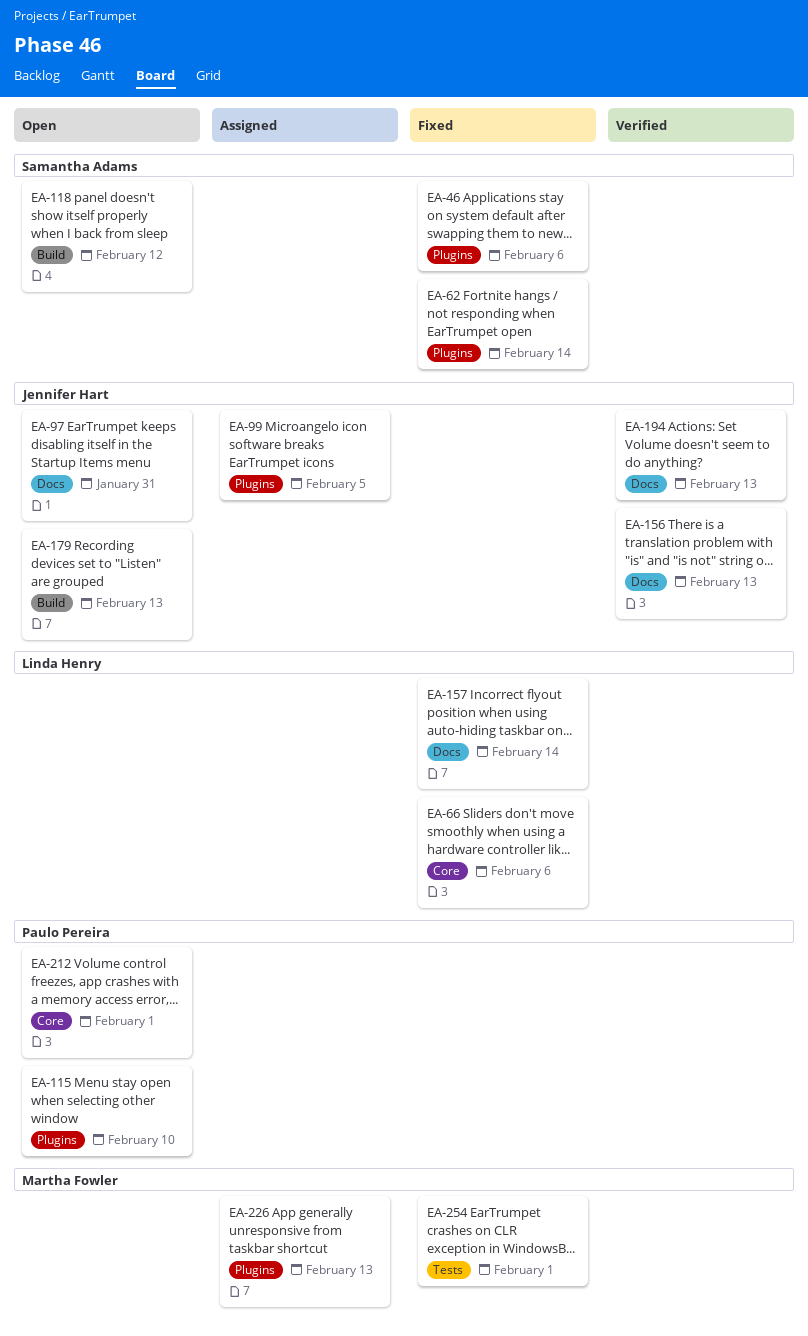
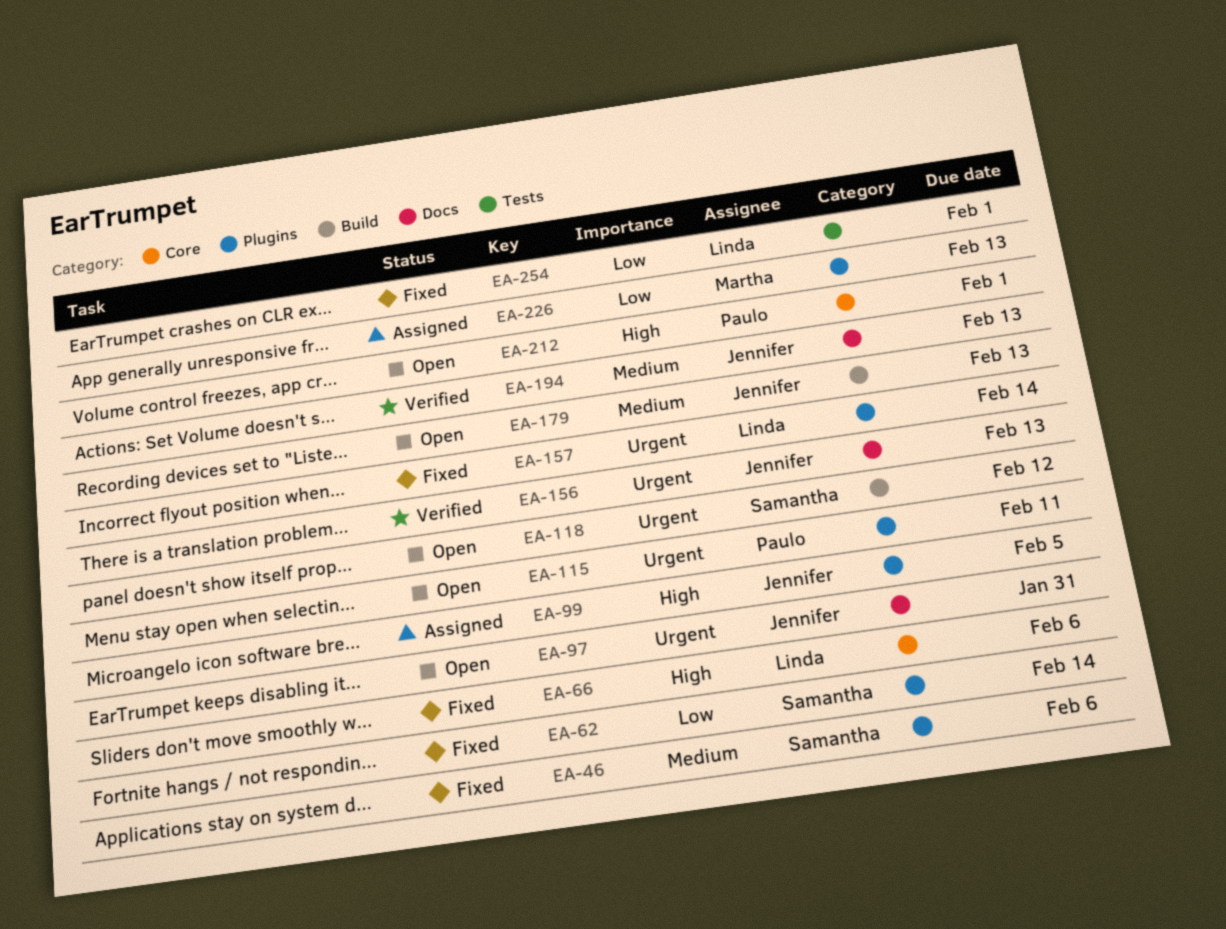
EA-115, due: Feb 10 -> Feb 11
EA-157, label: Docs -> Plugins
EA-254, owner: Martha Fowler -> Linda Henry

